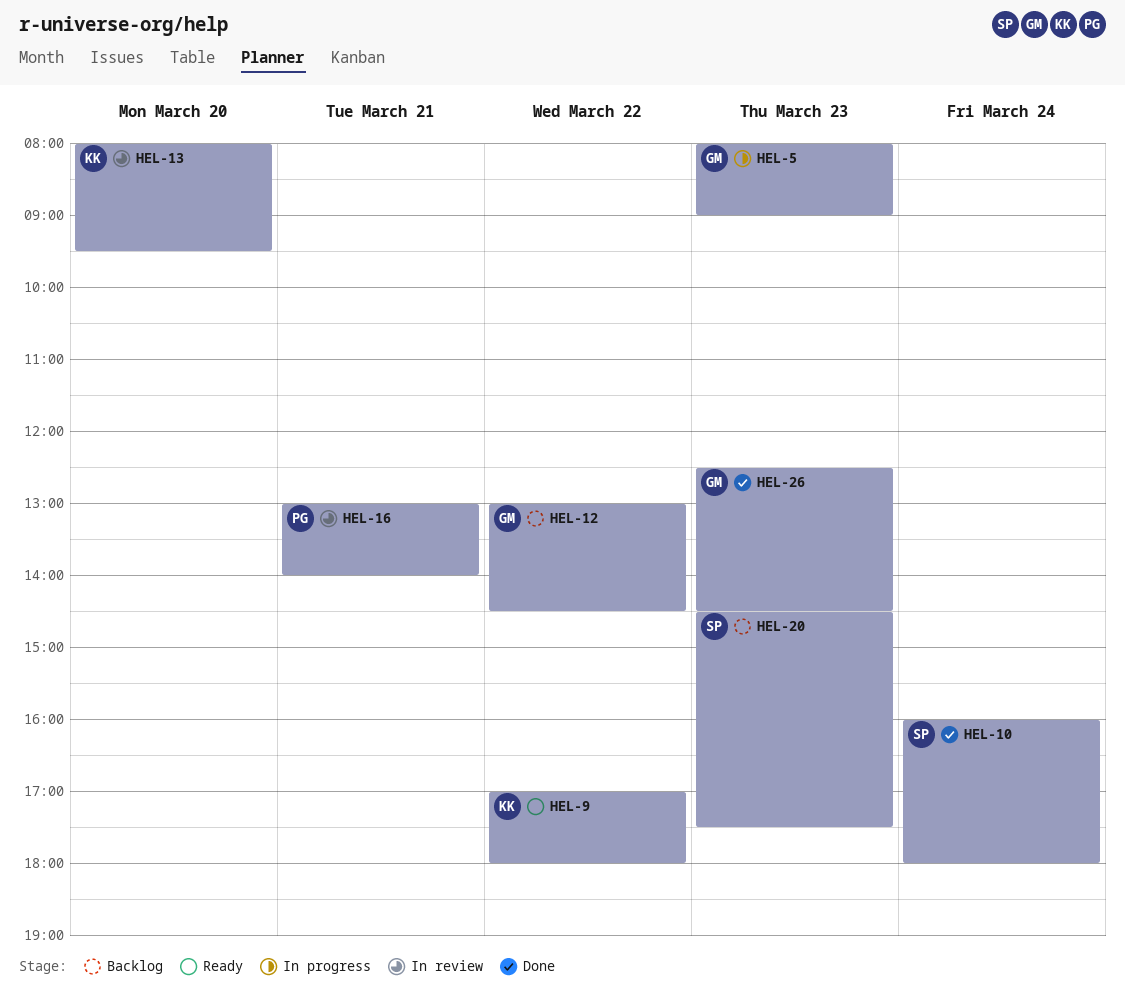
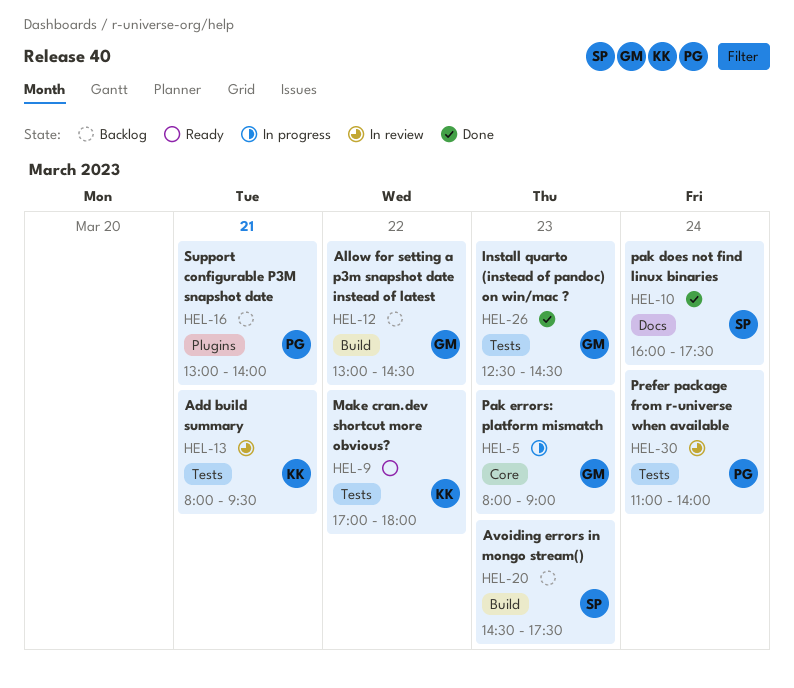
HEL-10, ends: 18:00 -> 17:30
HEL-13, day: Mar 20 -> Mar 21
HEL-16, status: In review -> Backlog
HEL-30: none -> present

